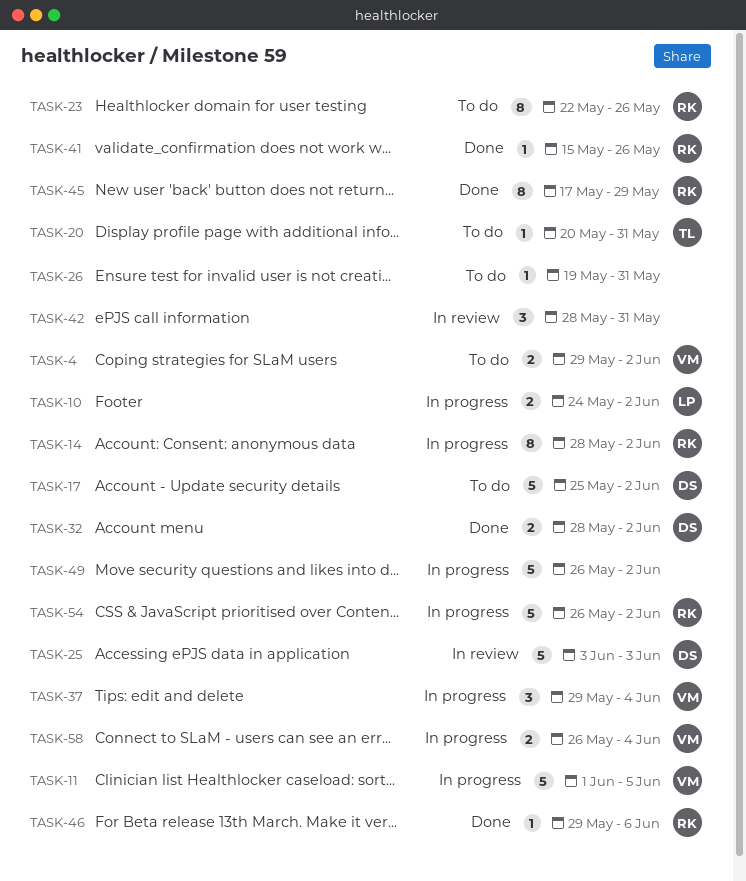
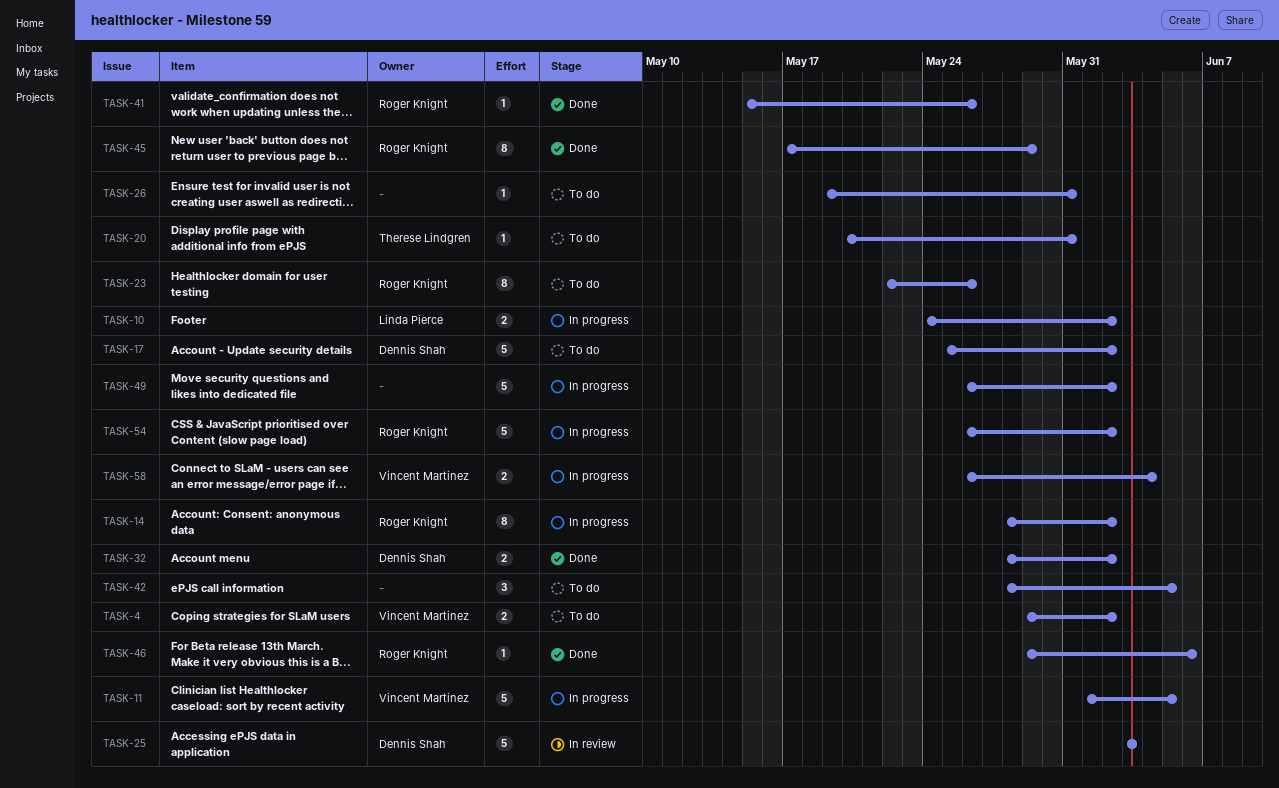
TASK-37: present -> none
TASK-42, status: In review -> To do
TASK-42, due: May 31 -> Jun 5

